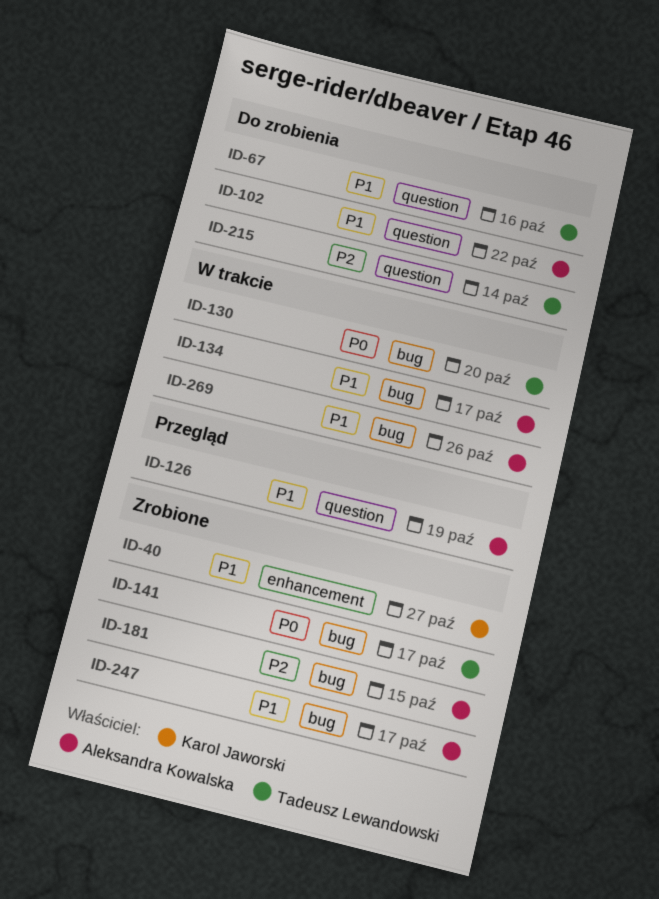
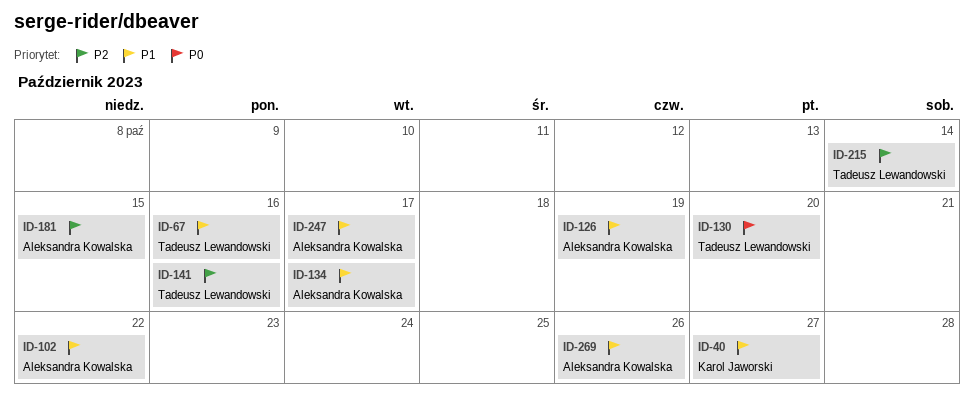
ID-141, priority: P0 -> P2
ID-141, due: Oct 17 -> Oct 16

